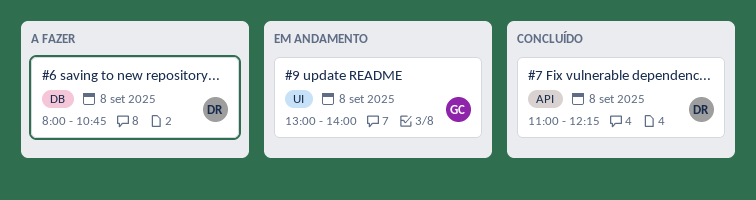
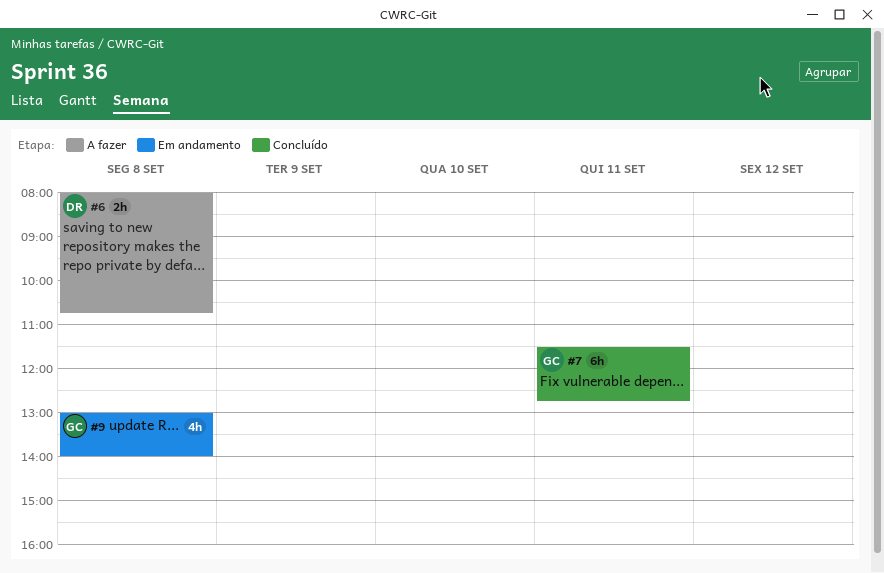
#7, owner: DR -> GC
#7, day: Sep 8 -> Sep 11
#7, begins: 11:00 -> 11:30
#7, ends: 12:15 -> 12:45

